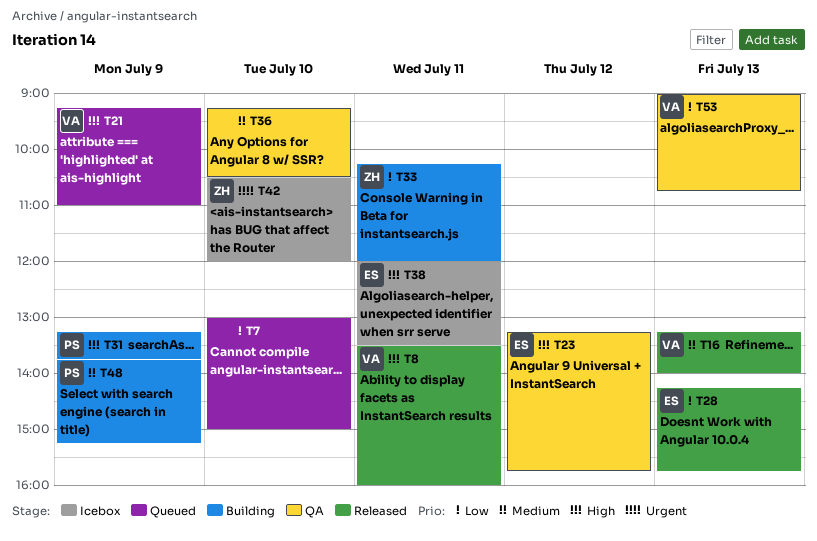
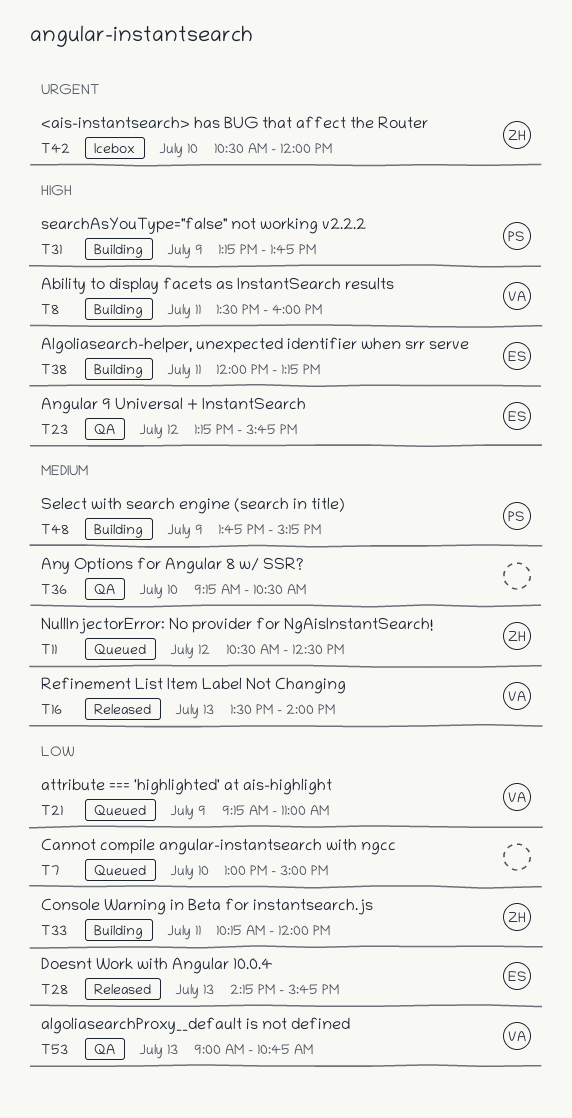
T8, status: Released -> Building
T11: none -> present
T16, begins: 13:15 -> 13:30
T21, priority: High -> Low
T38, status: Icebox -> Building
T38, ends: 13:30 -> 13:15

